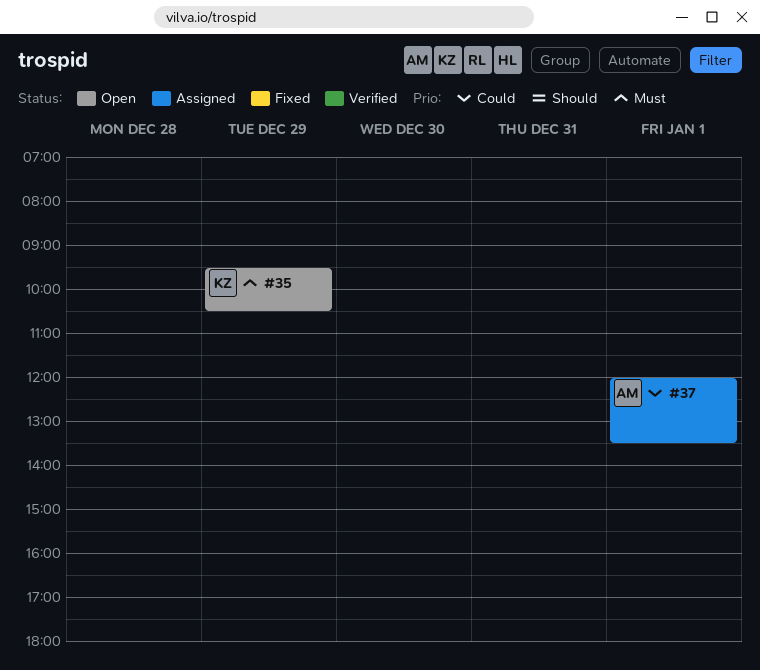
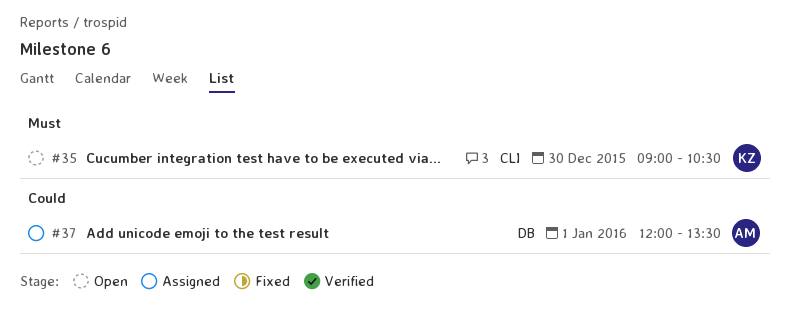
#35, day: Dec 29 -> Dec 30
#35, begins: 09:30 -> 09:00

